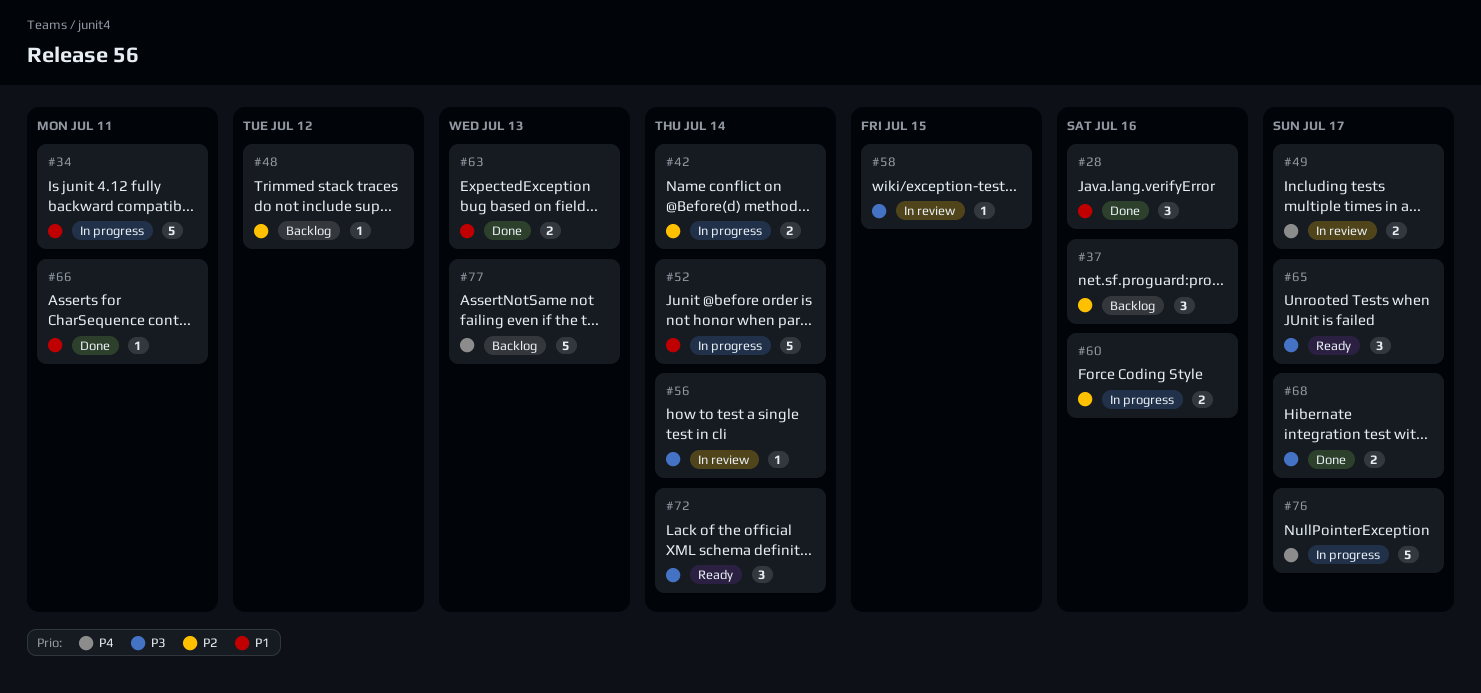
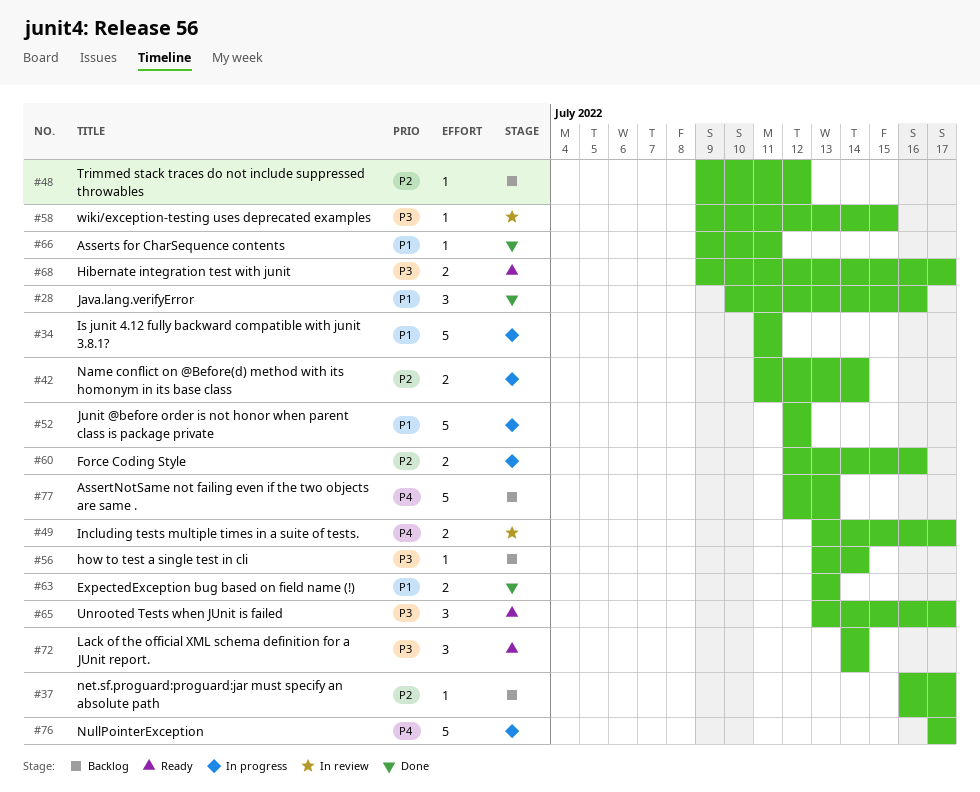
#37, estimate: 3 -> 1
#37, due: Jul 16 -> Jul 17
#52, due: Jul 14 -> Jul 12
#56, status: In review -> Backlog
#68, status: Done -> Ready

